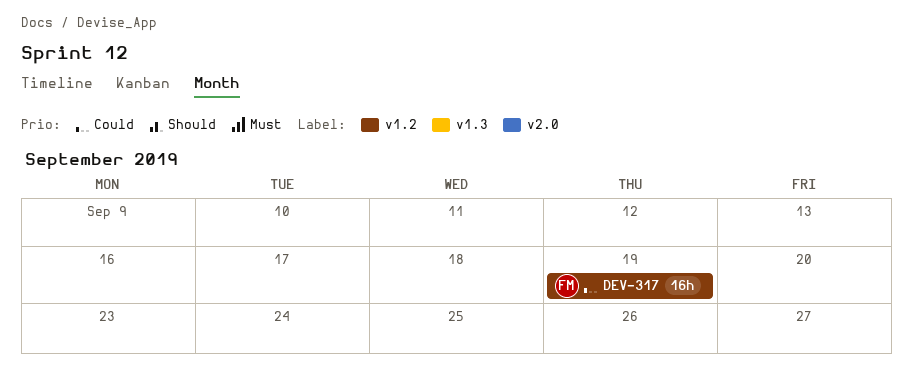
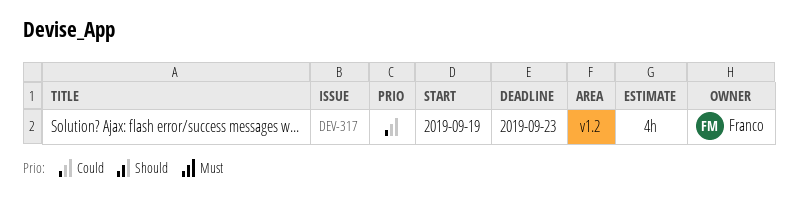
DEV-317, estimate: 16h -> 4h
DEV-317, due: Sep 19 -> Sep 23

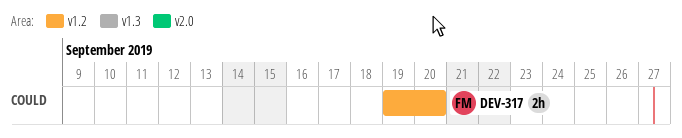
DEV-317, estimate: 4h -> 2h
DEV-317, due: Sep 23 -> Sep 20

